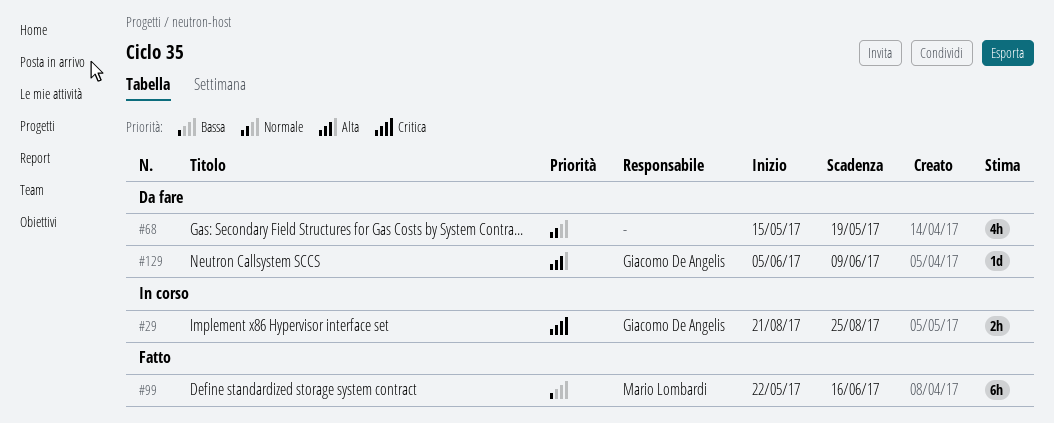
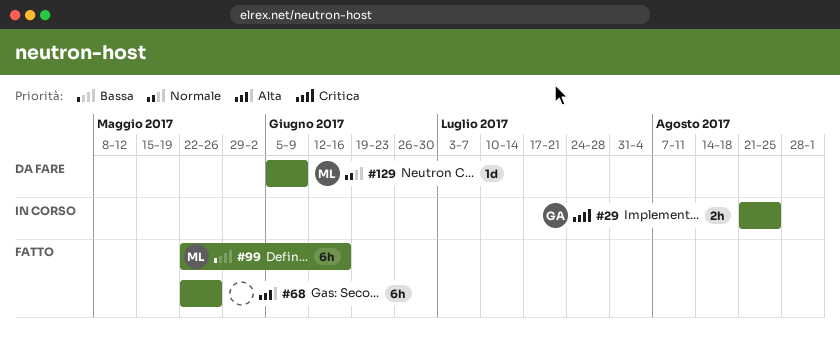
#68, status: Da fare -> Fatto
#68, priority: Normale -> Alta
#68, estimate: 4h -> 6h
#68, start: May 15 -> May 22
#68, due: May 19 -> May 26
#129, owner: Giacomo De Angelis -> Mario Lombardi
#129, priority: Alta -> Normale

